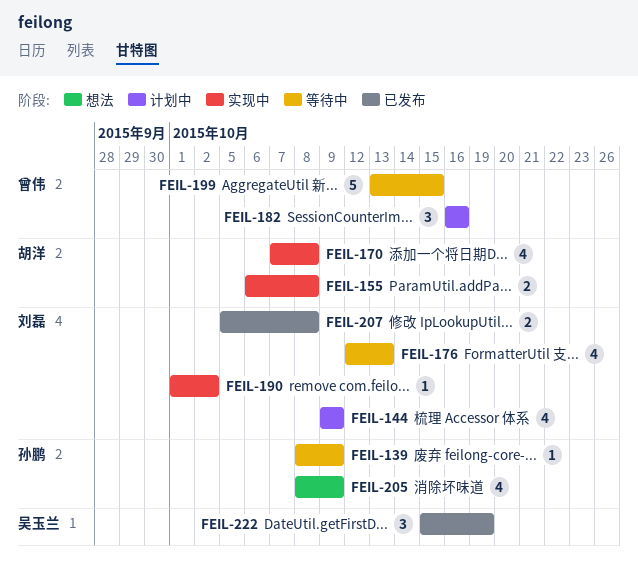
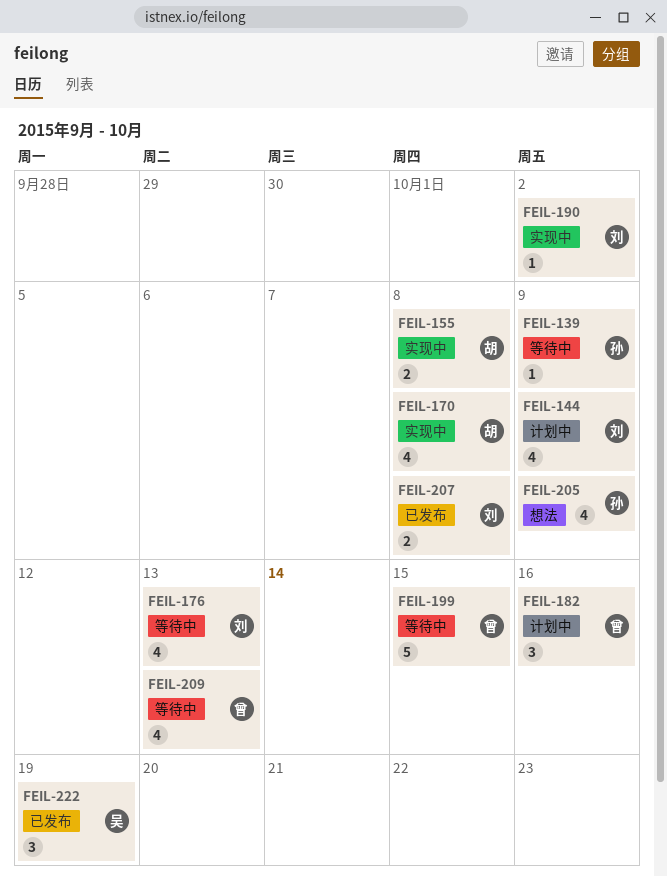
FEIL-209: none -> present

